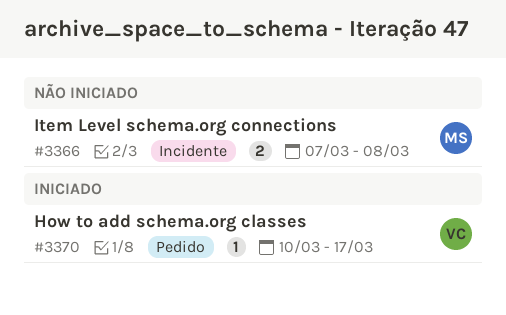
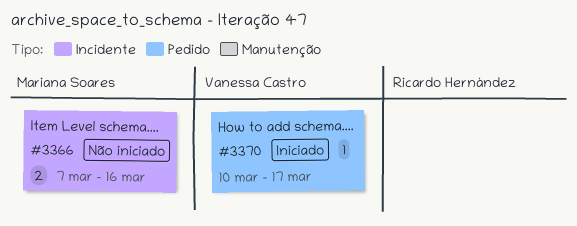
#3366, due: Mar 8 -> Mar 16

